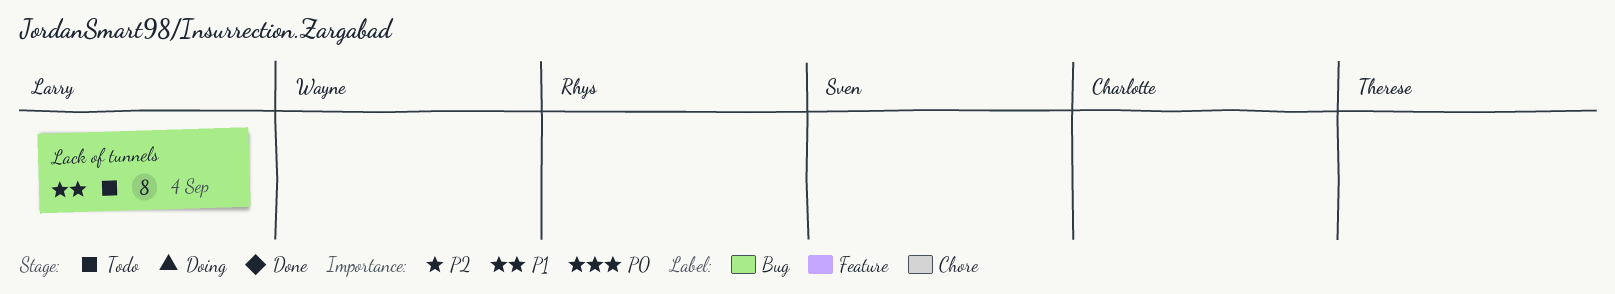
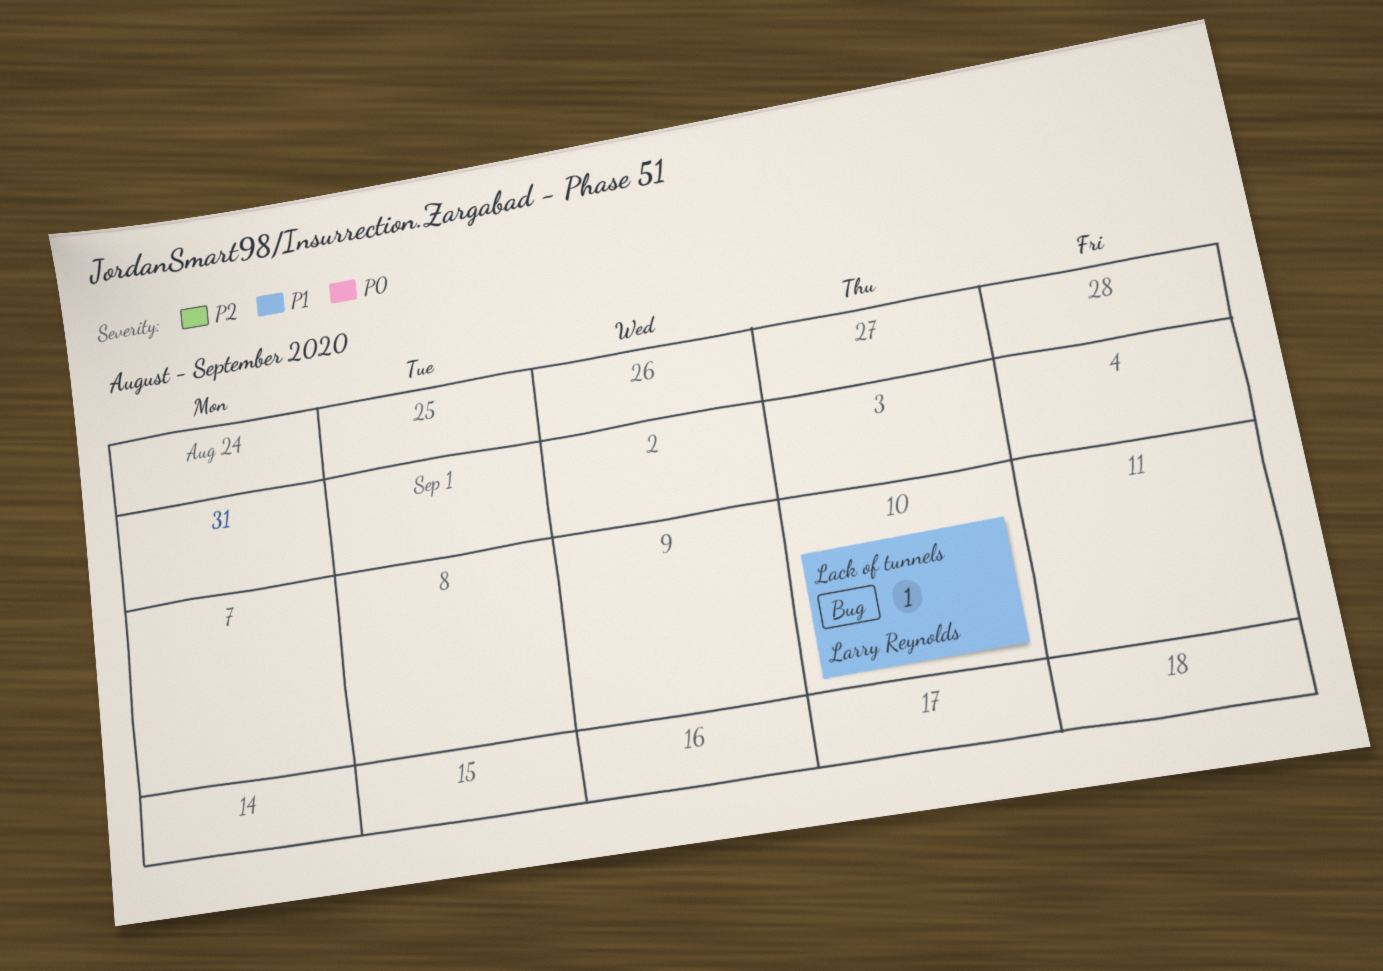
Lack of tunnels, estimate: 8 -> 1
Lack of tunnels, due: Sep 4 -> Sep 10

